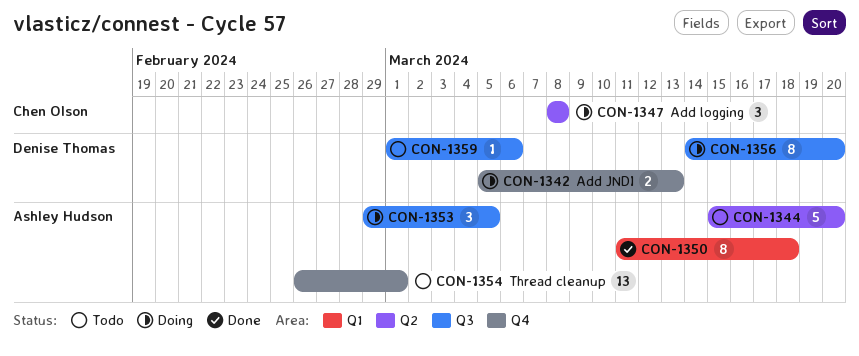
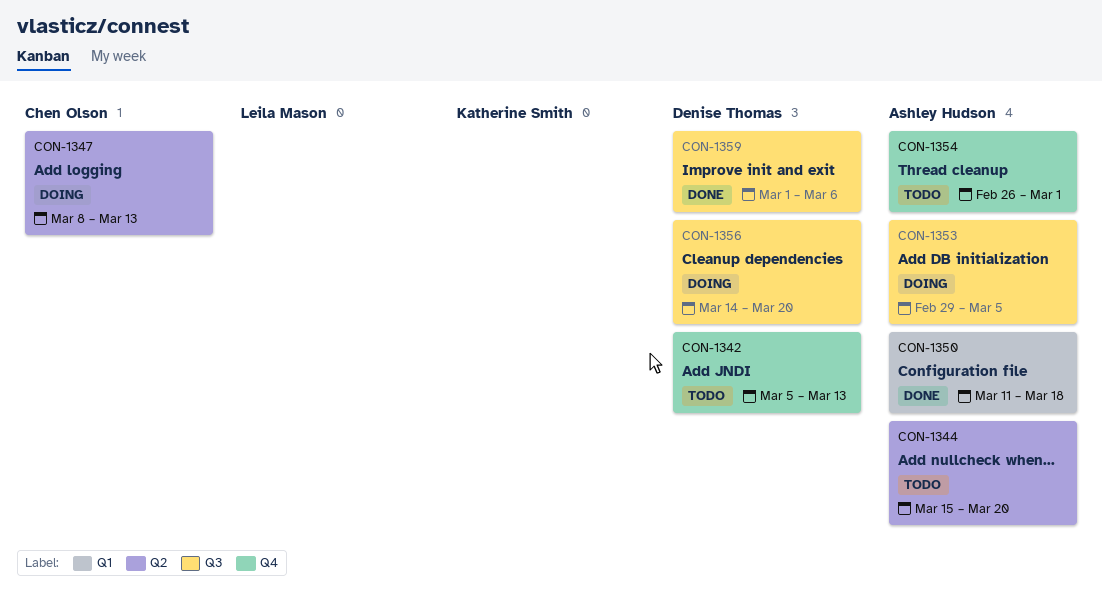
CON-1342, status: Doing -> Todo
CON-1347, due: Mar 8 -> Mar 13
CON-1359, status: Todo -> Done

